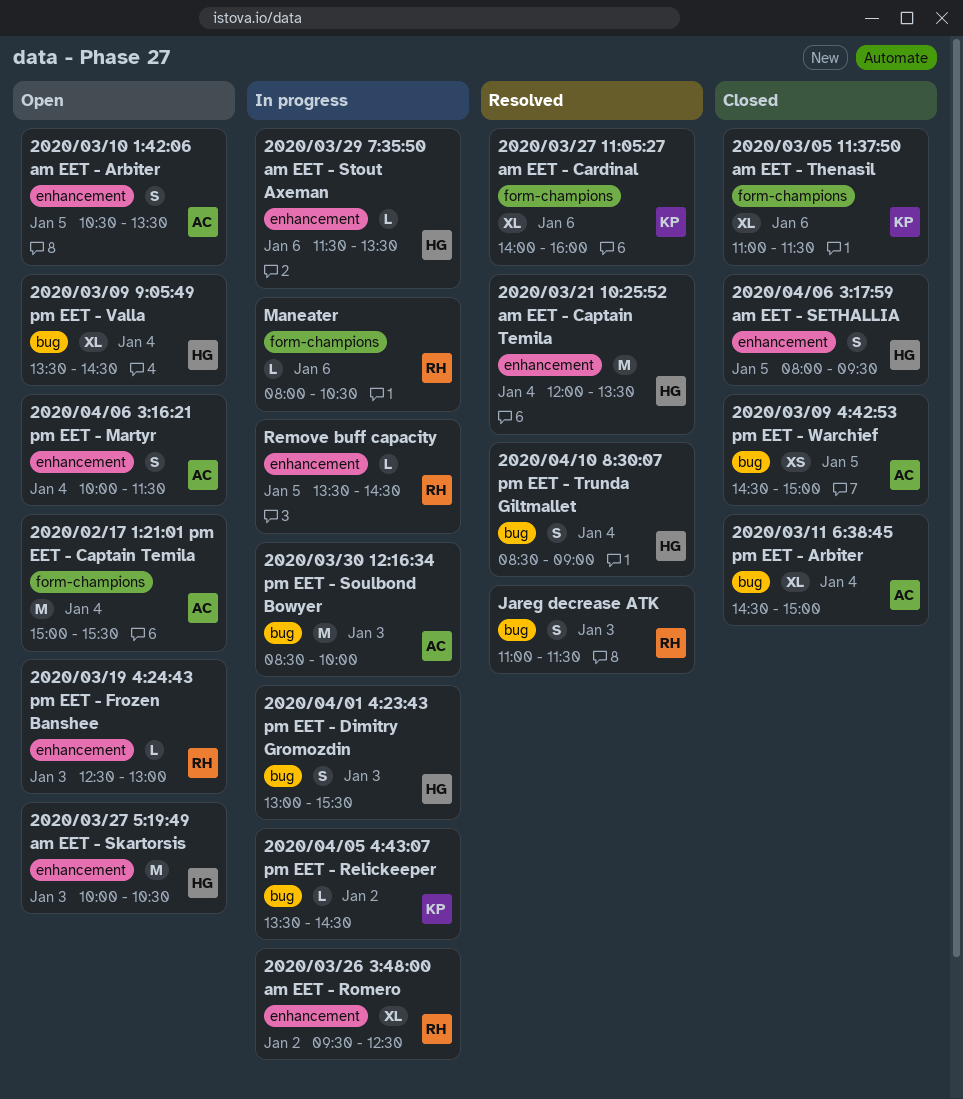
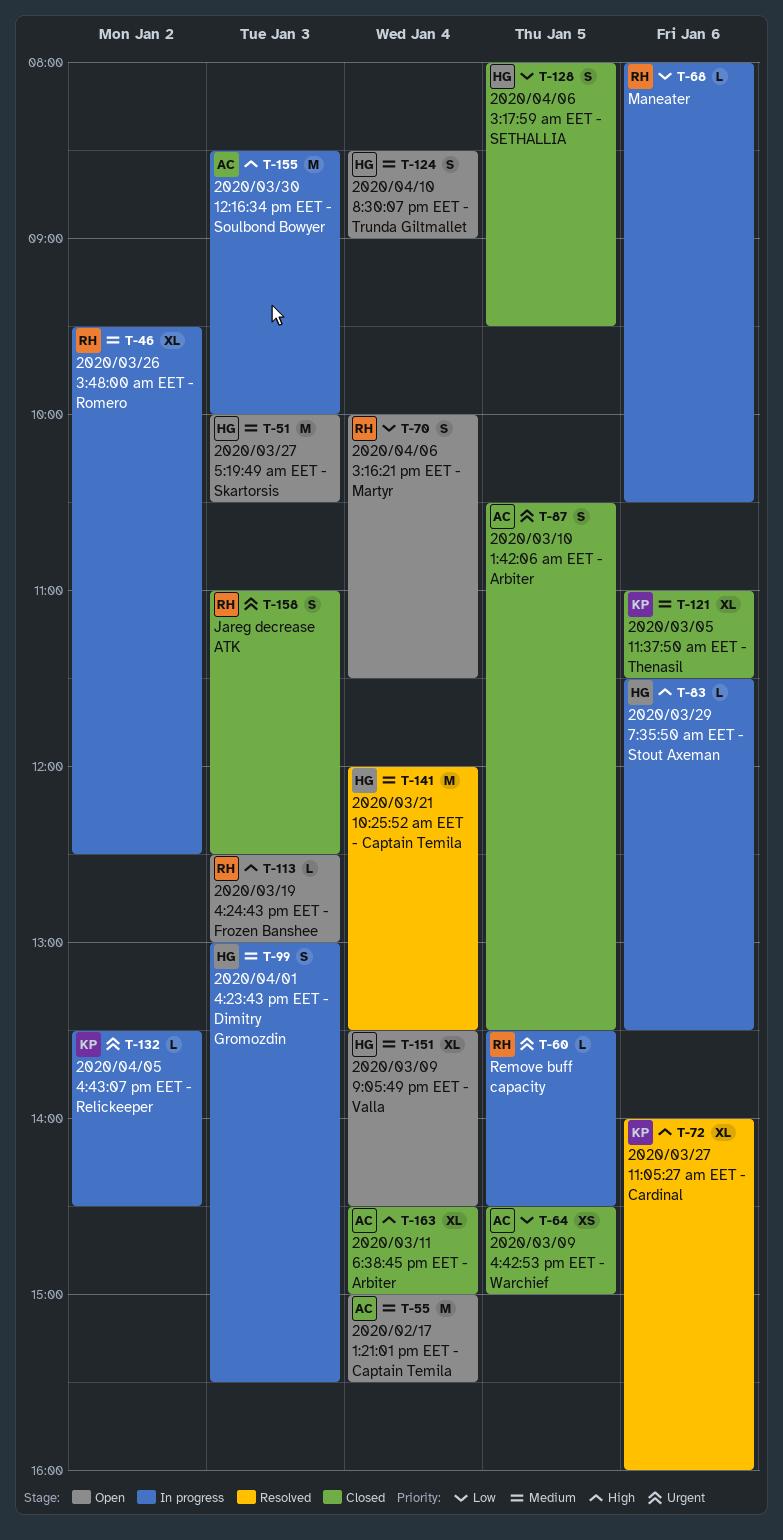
2020/03/10 1:42:06 am EET - Arbiter, status: Open -> Closed
2020/04/06 3:16:21 pm EET - Martyr, owner: AC -> RH
2020/04/10 8:30:07 pm EET - Trunda Giltmallet, status: Resolved -> Open
Jareg decrease ATK, status: Resolved -> Closed
Jareg decrease ATK, ends: 11:30 -> 12:30

